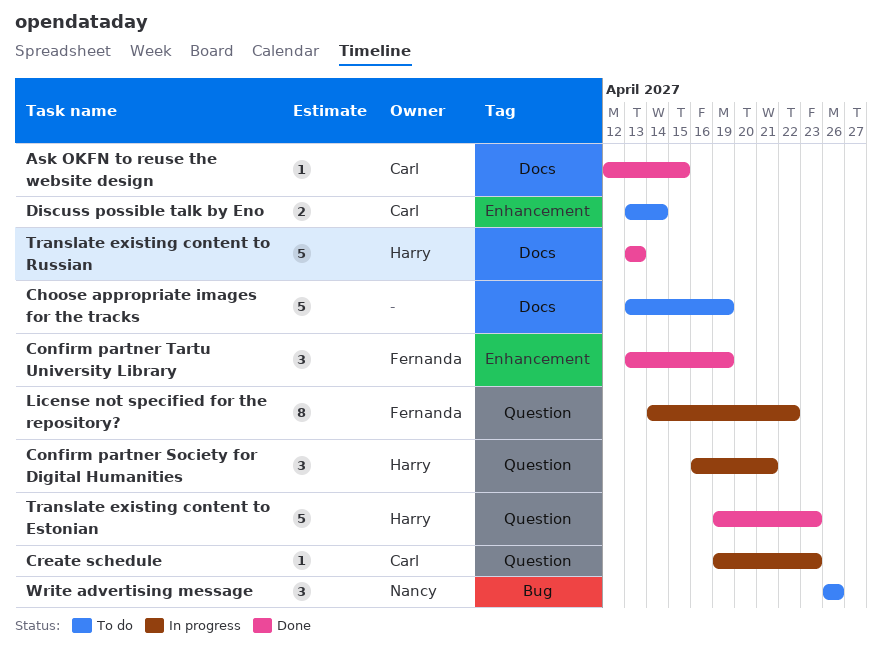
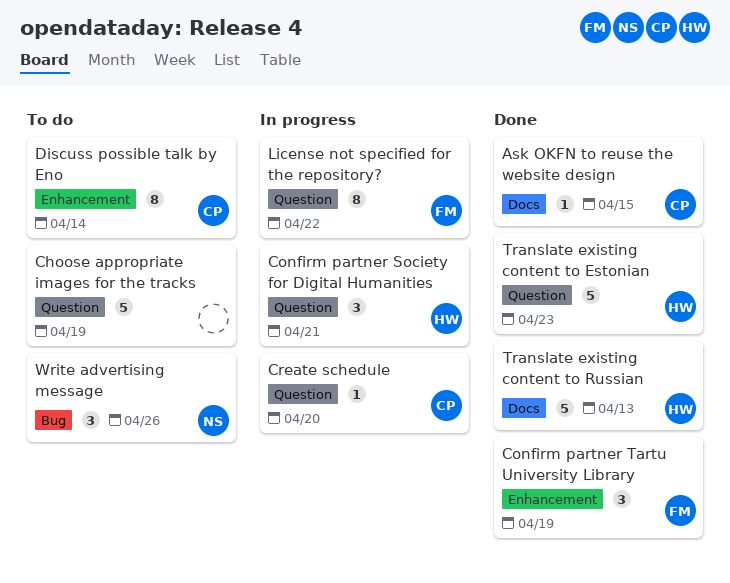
Choose appropriate images for the tracks, label: Docs -> Question
Create schedule, due: Apr 23 -> Apr 20
Discuss possible talk by Eno, estimate: 2 -> 8

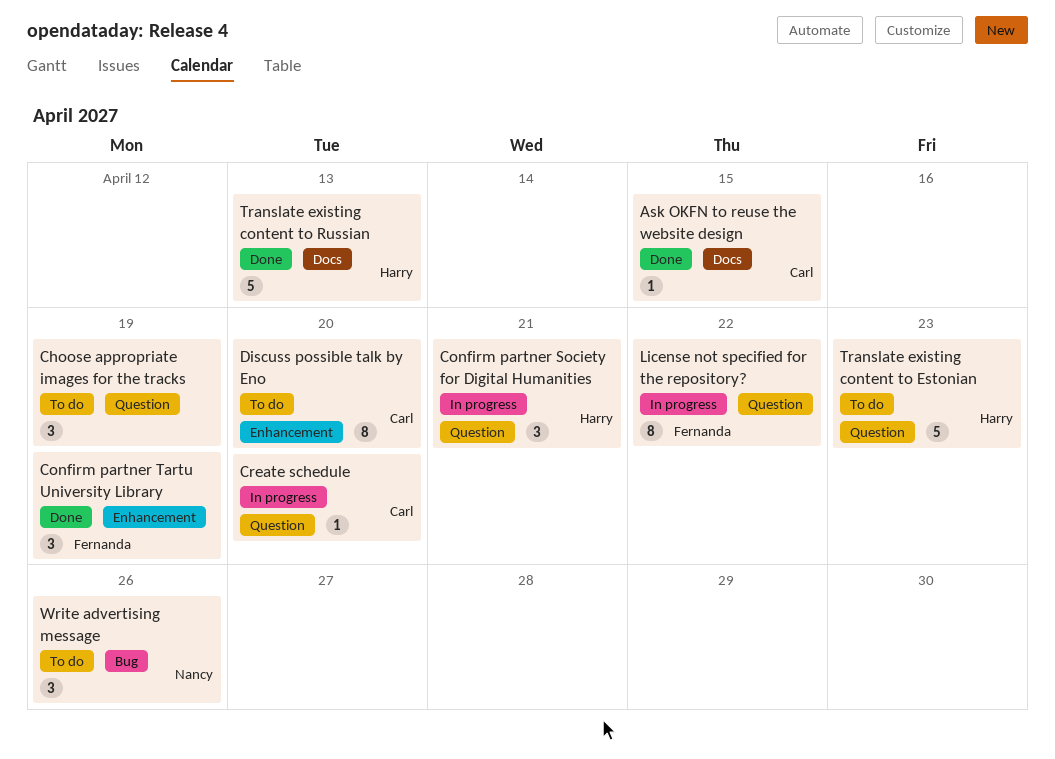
Choose appropriate images for the tracks, estimate: 5 -> 3
Discuss possible talk by Eno, due: Apr 14 -> Apr 20
Translate existing content to Estonian, status: Done -> To do

